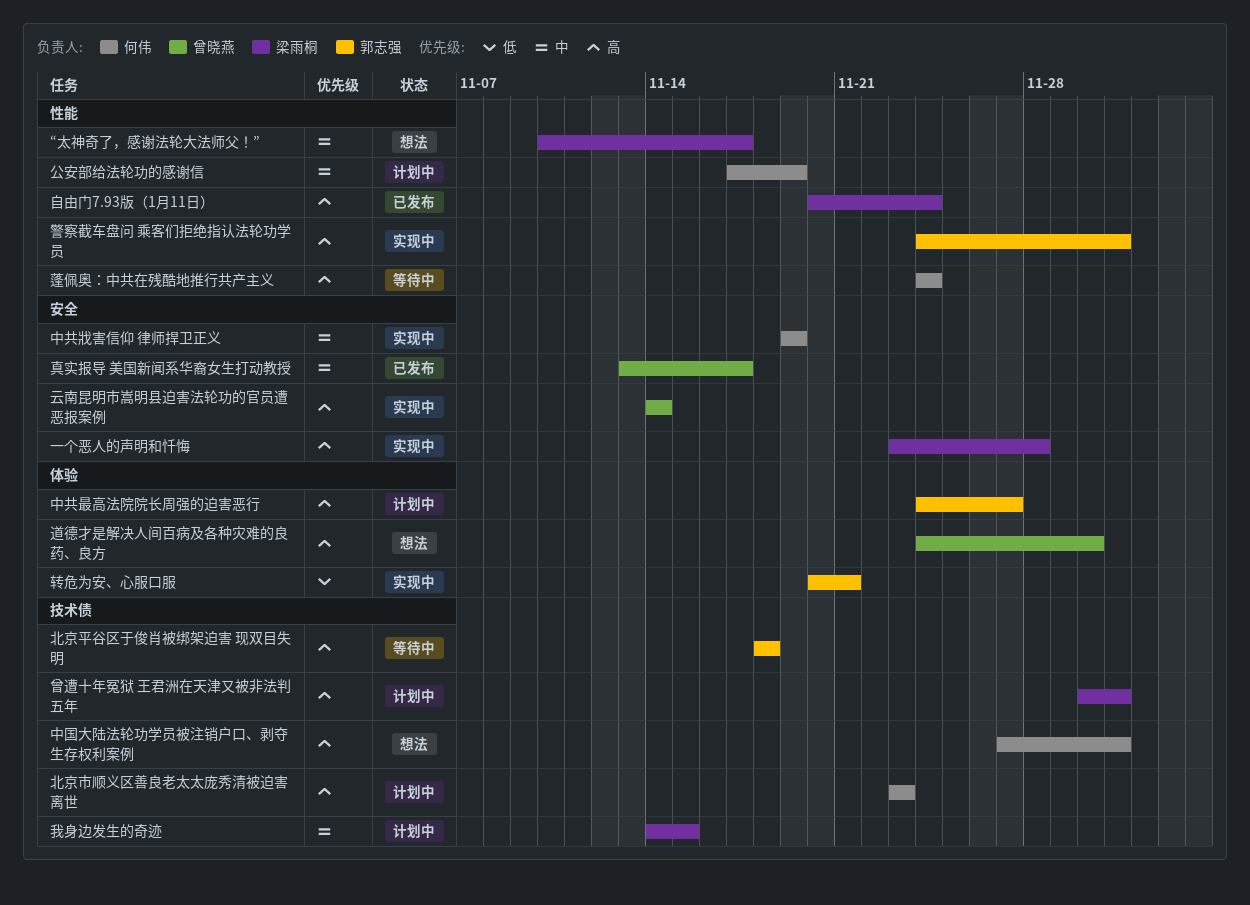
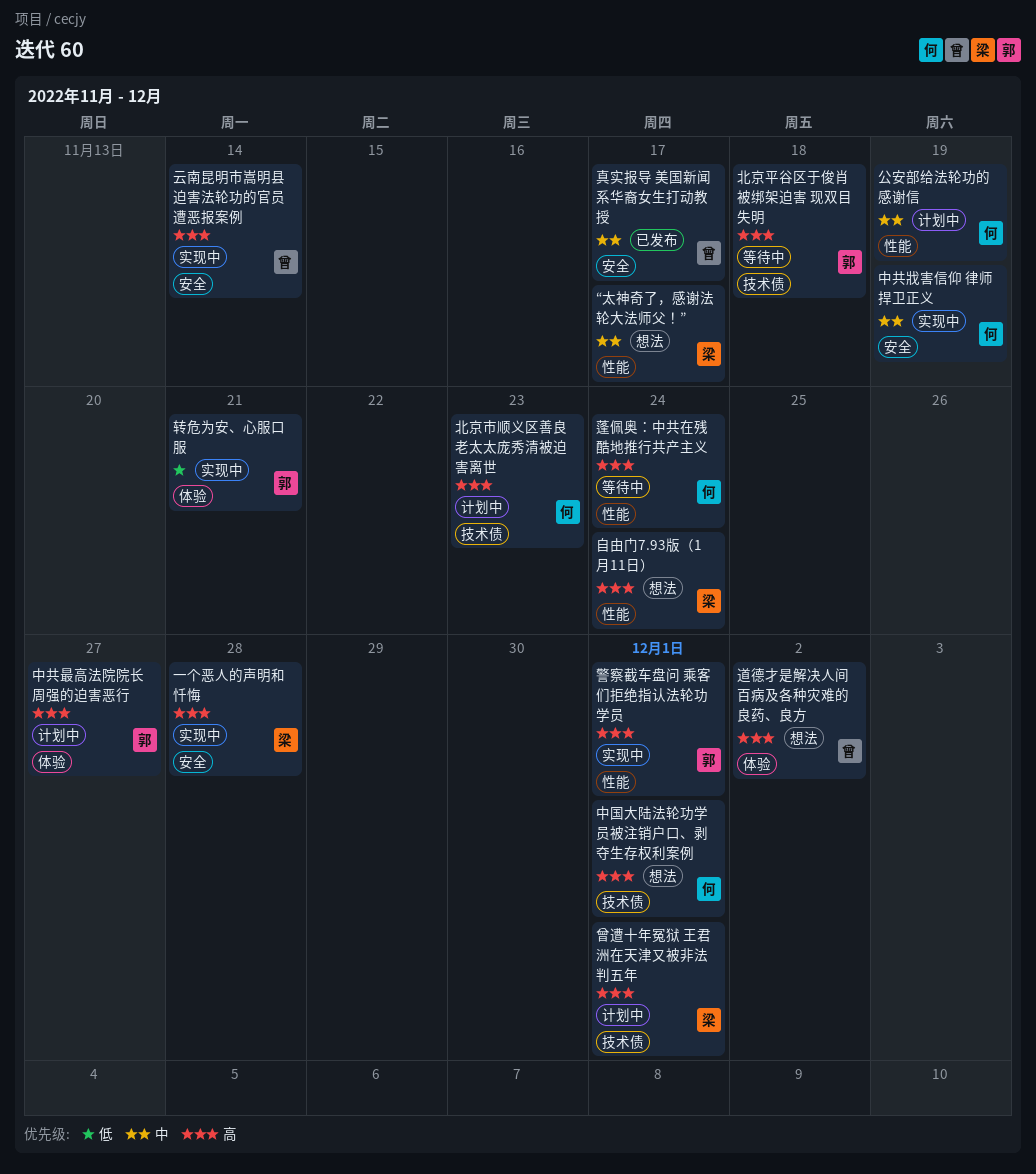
我身边发生的奇迹: present -> none
自由门7.93版（1月11日）, status: 已发布 -> 想法
道德才是解决人间百病及各种灾难的良药、良方, due: Nov 30 -> Dec 2

